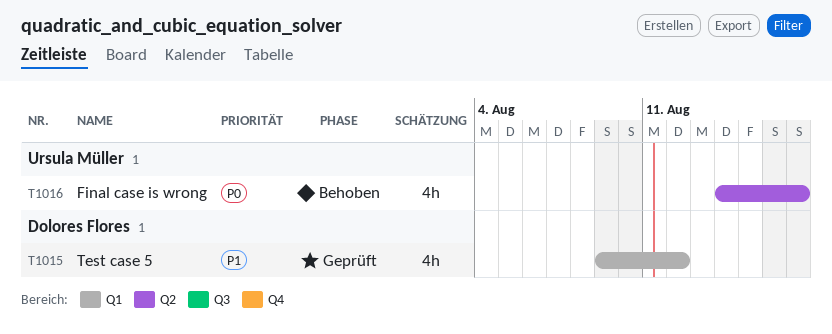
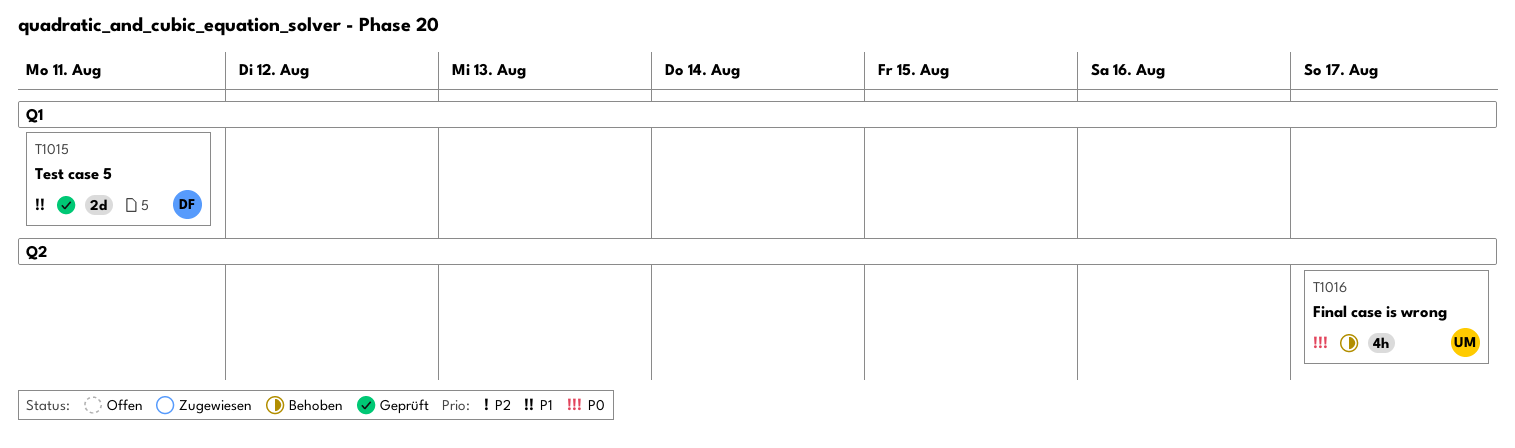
T1015, estimate: 4h -> 2d
T1015, due: Aug 12 -> Aug 11

